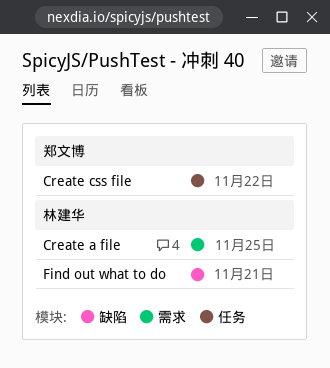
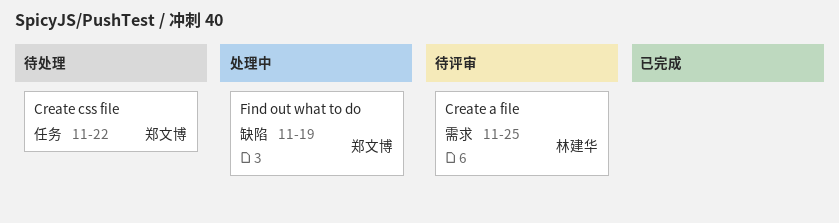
Find out what to do, owner: 林建华 -> 郑文博
Find out what to do, due: Nov 21 -> Nov 19

